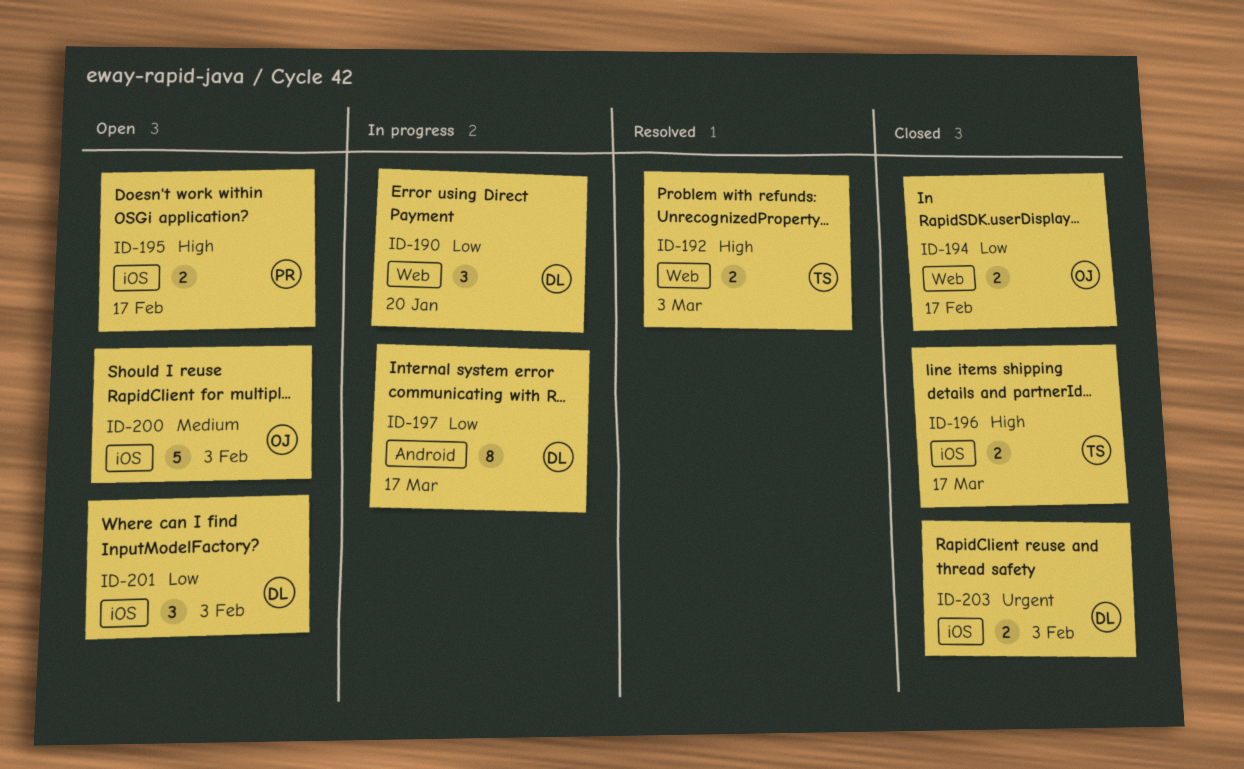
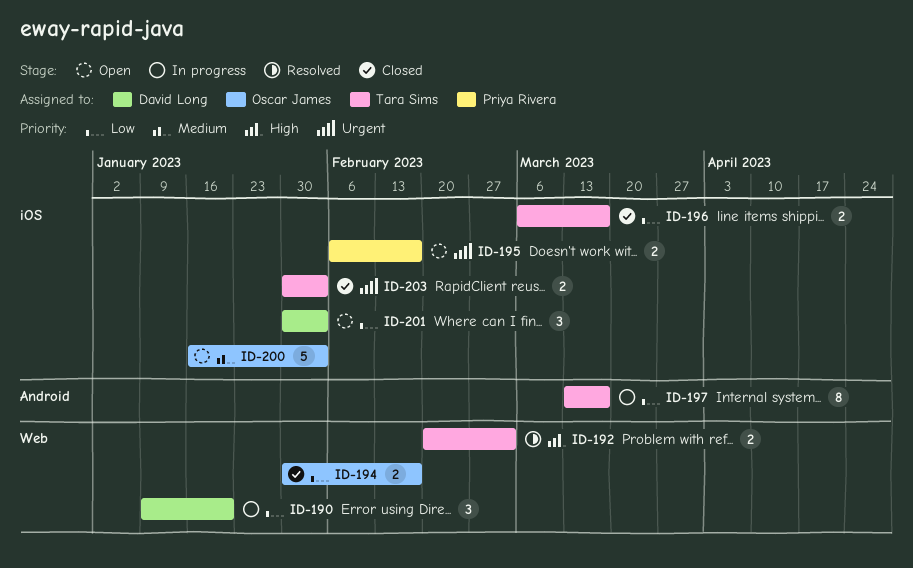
ID-195, priority: High -> Urgent
ID-196, priority: High -> Low
ID-197, owner: David Long -> Tara Sims
ID-203, owner: David Long -> Tara Sims

